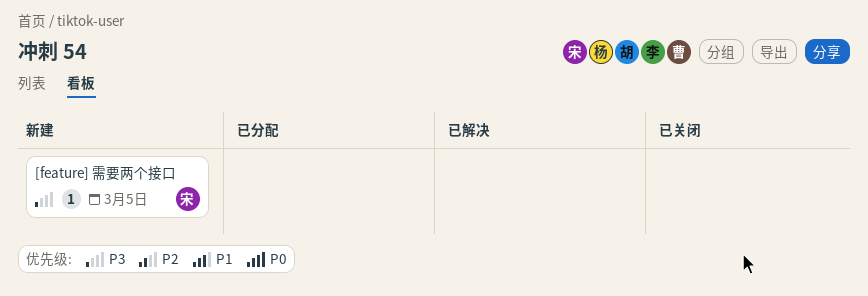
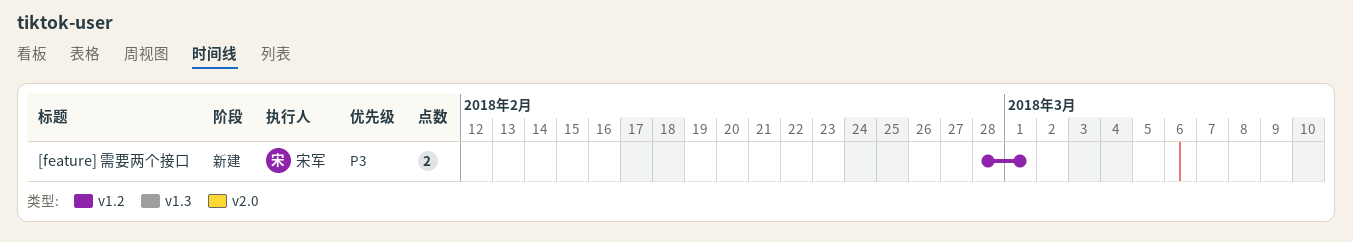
[feature] 需要两个接口, estimate: 1 -> 2
[feature] 需要两个接口, due: Mar 5 -> Mar 1

